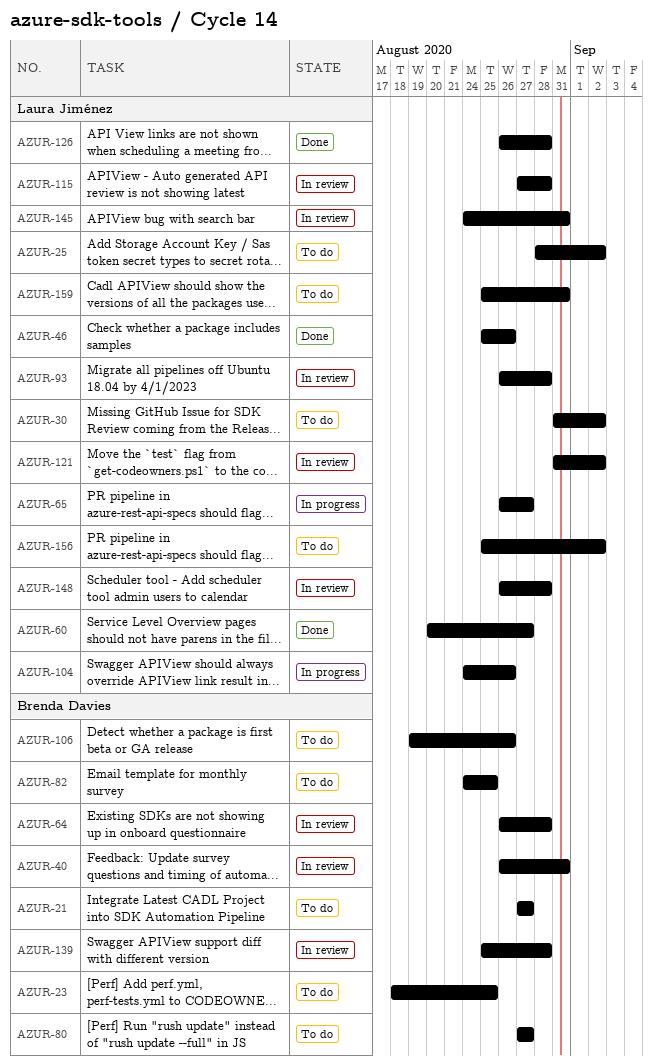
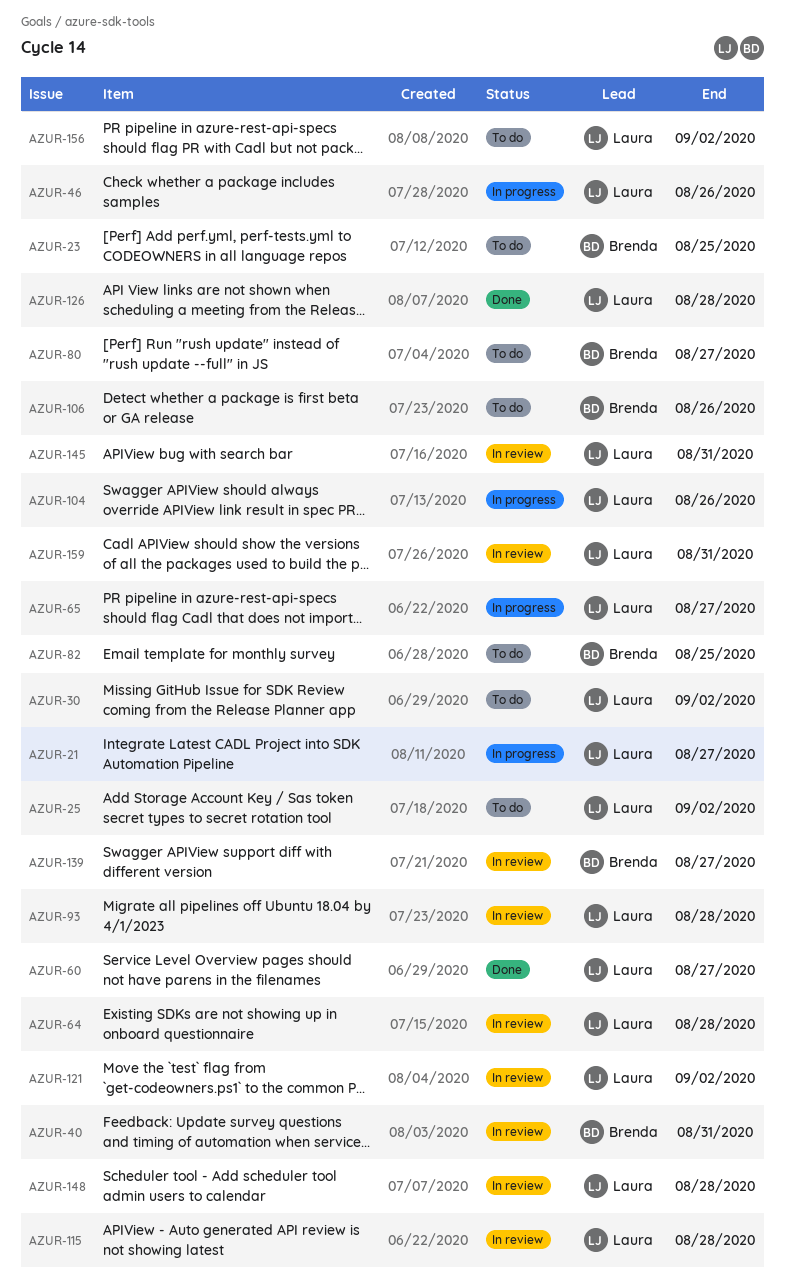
AZUR-21, status: To do -> In progress
AZUR-21, owner: Brenda Davies -> Laura Jiménez
AZUR-46, status: Done -> In progress
AZUR-64, owner: Brenda Davies -> Laura Jiménez
AZUR-139, due: Aug 28 -> Aug 27
AZUR-159, status: To do -> In review

